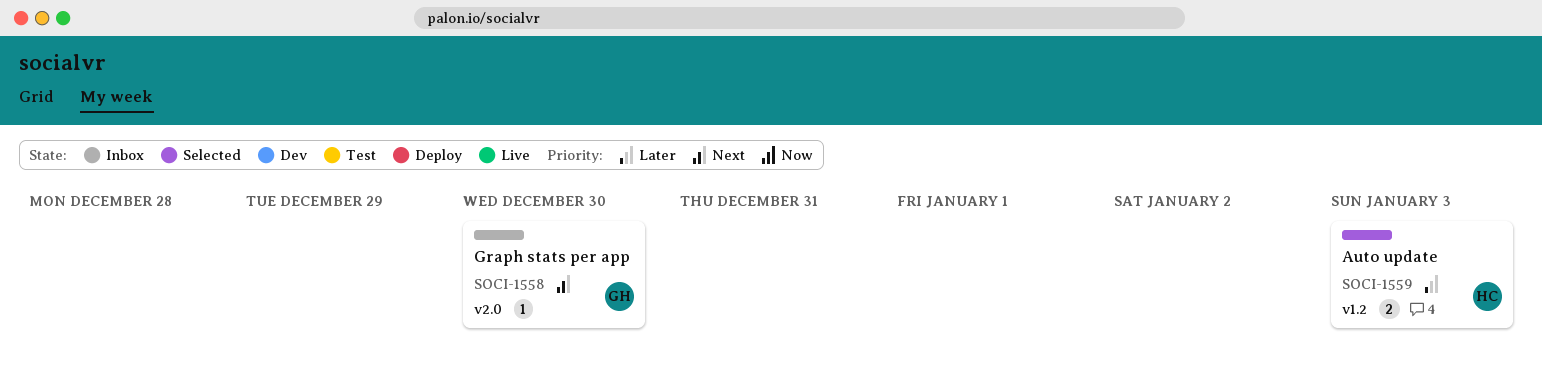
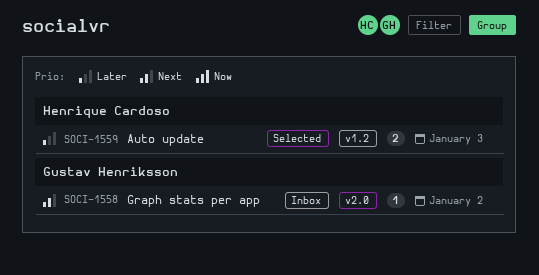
SOCI-1558, due: Dec 30 -> Jan 2

